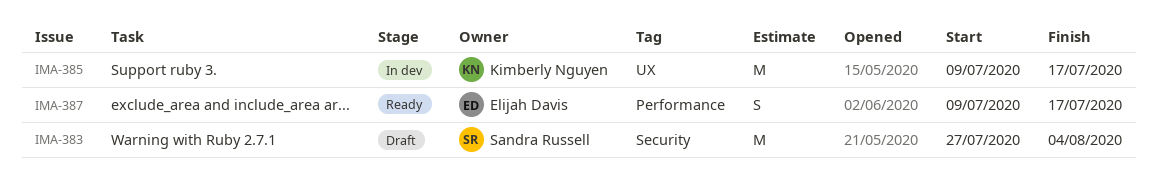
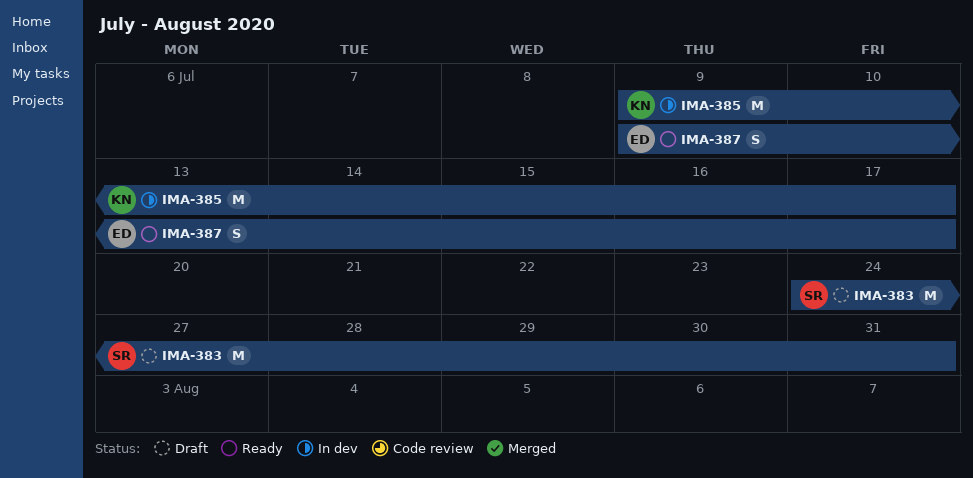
IMA-383, start: Jul 27 -> Jul 24
IMA-383, due: Aug 4 -> Jul 31

